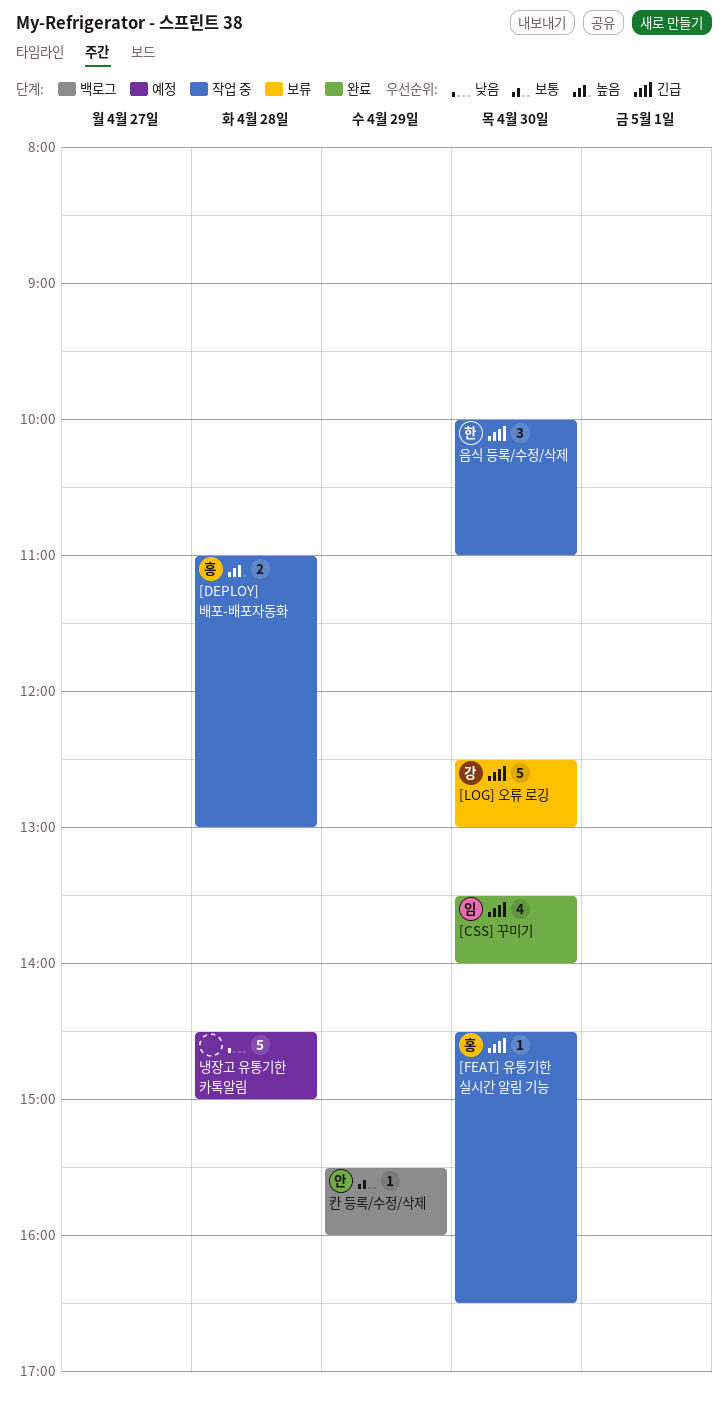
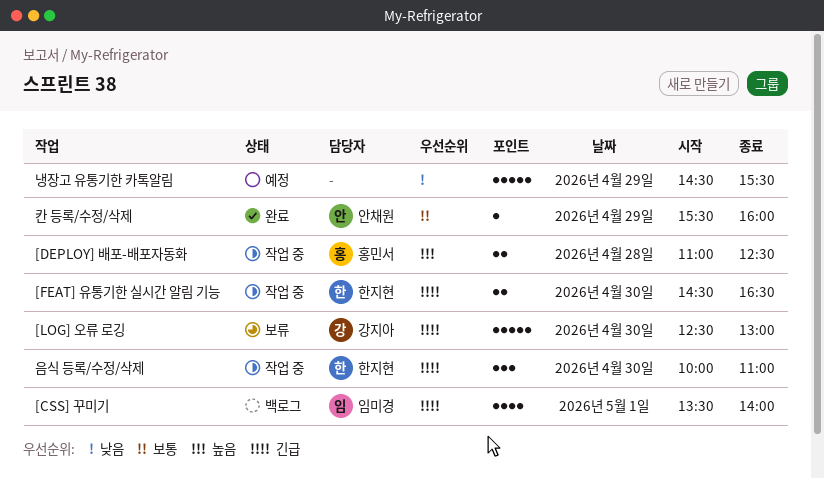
[CSS] 꾸미기, status: 완료 -> 백로그
[CSS] 꾸미기, day: Apr 30 -> May 1
[DEPLOY] 배포-배포자동화, ends: 13:00 -> 12:30
[FEAT] 유통기한 실시간 알림 기능, owner: 홍민서 -> 한지현
[FEAT] 유통기한 실시간 알림 기능, estimate: 1 -> 2
냉장고 유통기한 카톡알림, day: Apr 28 -> Apr 29
냉장고 유통기한 카톡알림, ends: 15:00 -> 15:30
칸 등록/수정/삭제, status: 백로그 -> 완료

